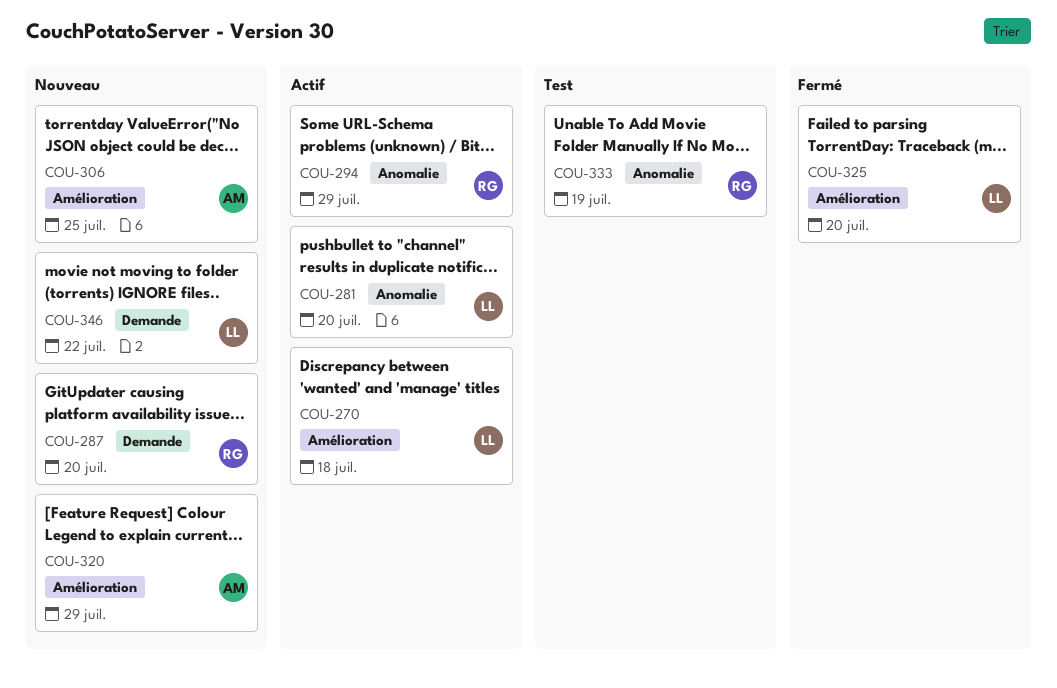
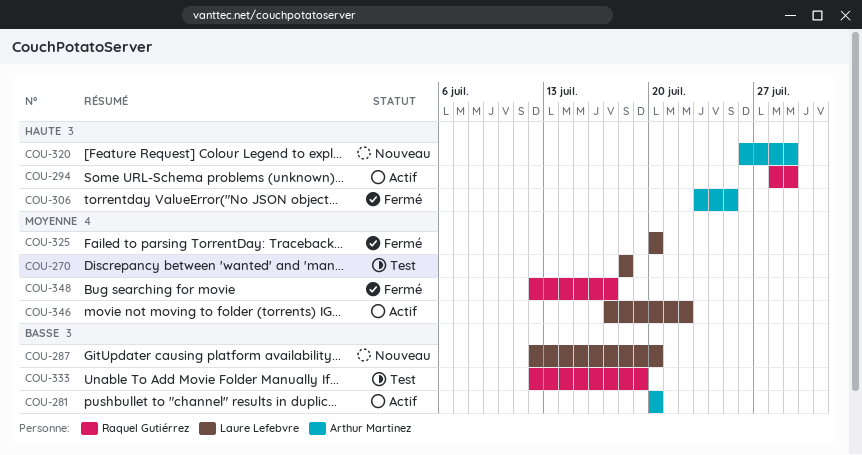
COU-270, status: Actif -> Test
COU-281, owner: Laure Lefebvre -> Arthur Martinez
COU-287, owner: Raquel Gutiérrez -> Laure Lefebvre
COU-306, status: Nouveau -> Fermé
COU-346, status: Nouveau -> Actif
COU-348: none -> present

